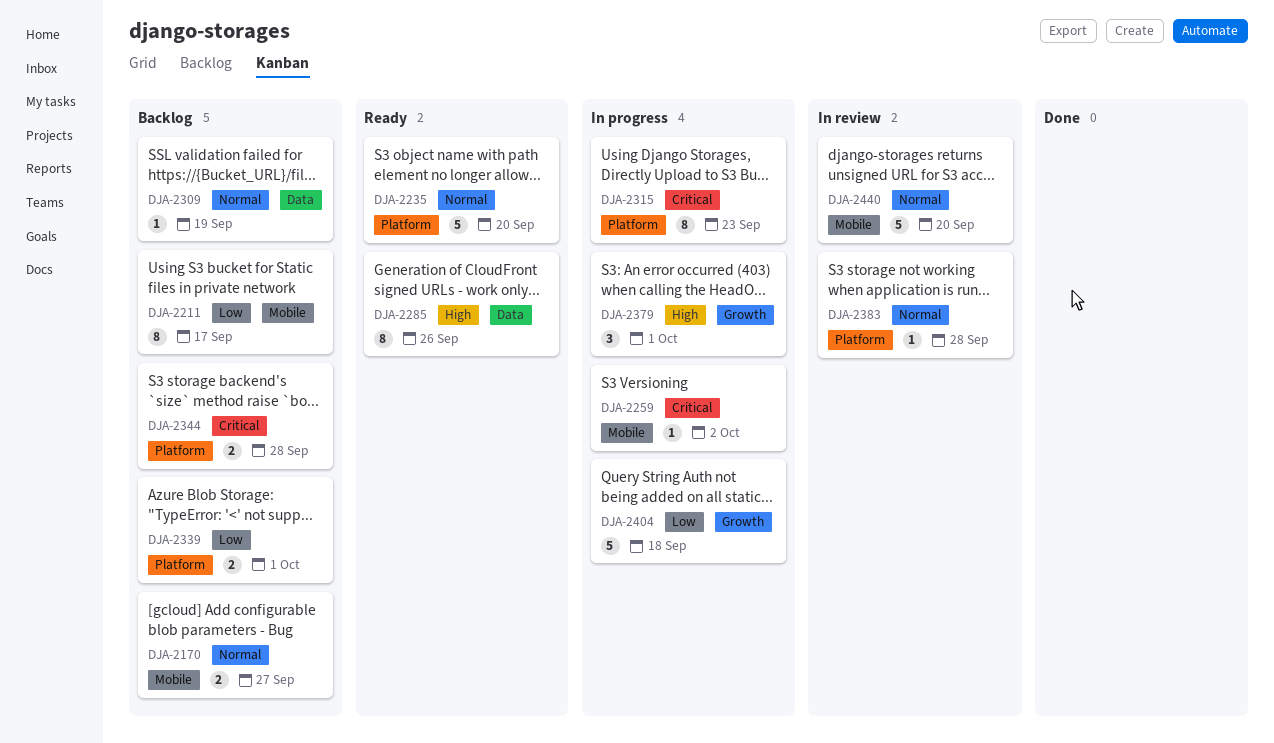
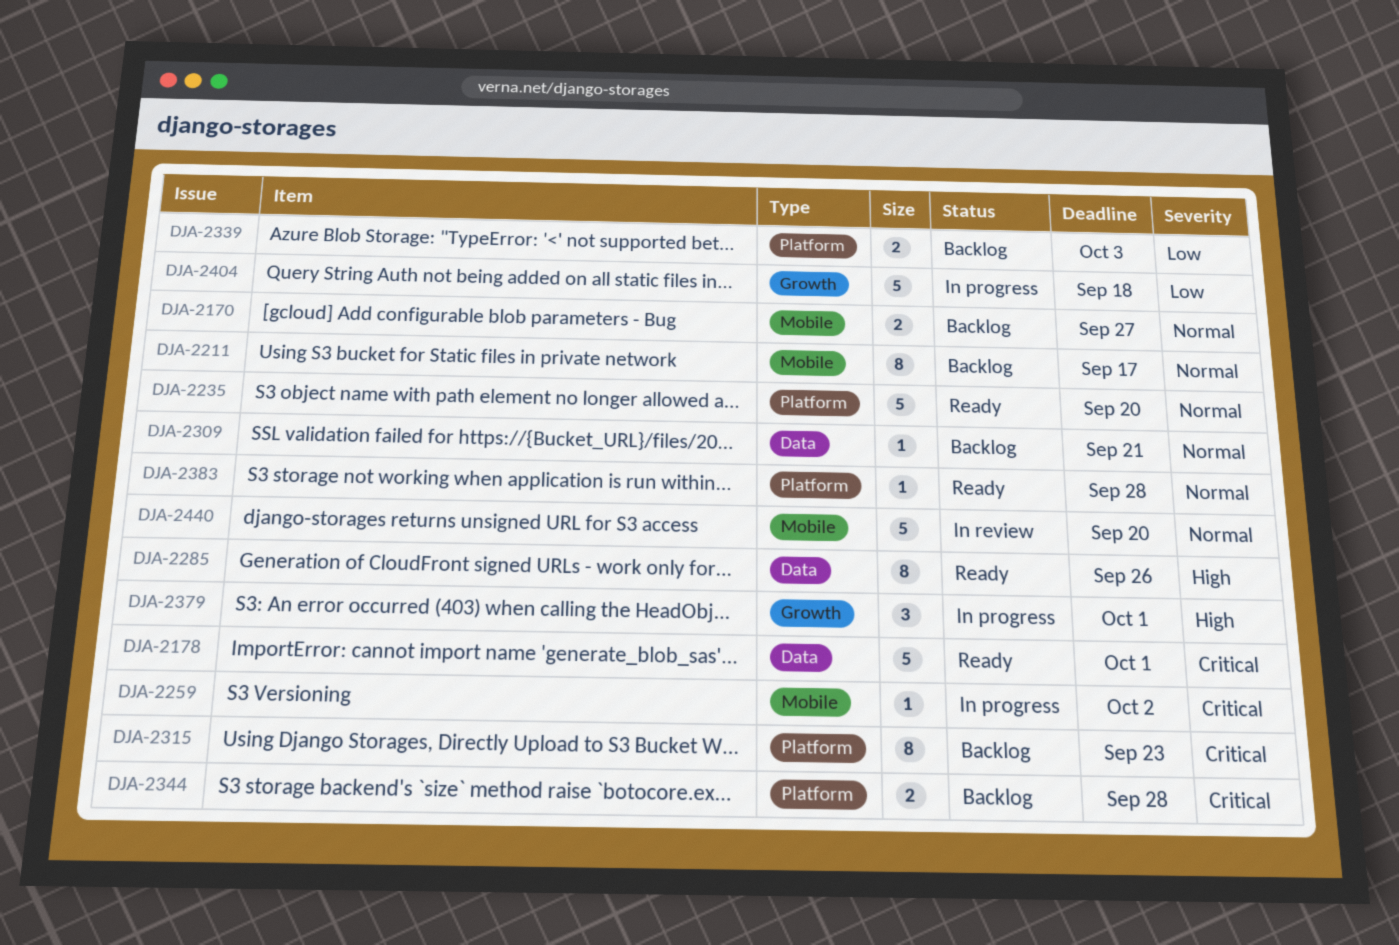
DJA-2178: none -> present
DJA-2211, priority: Low -> Normal
DJA-2309, due: Sep 19 -> Sep 21
DJA-2315, status: In progress -> Backlog
DJA-2339, due: Oct 1 -> Oct 3
DJA-2383, status: In review -> Ready

